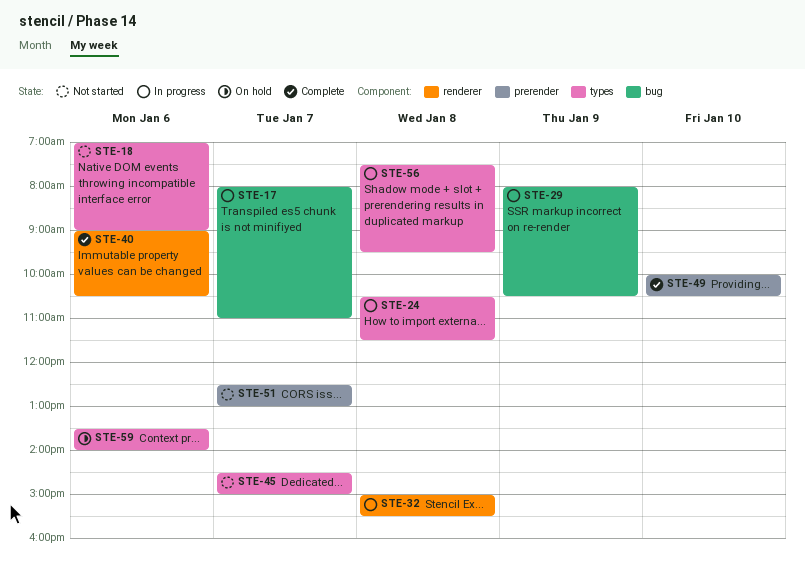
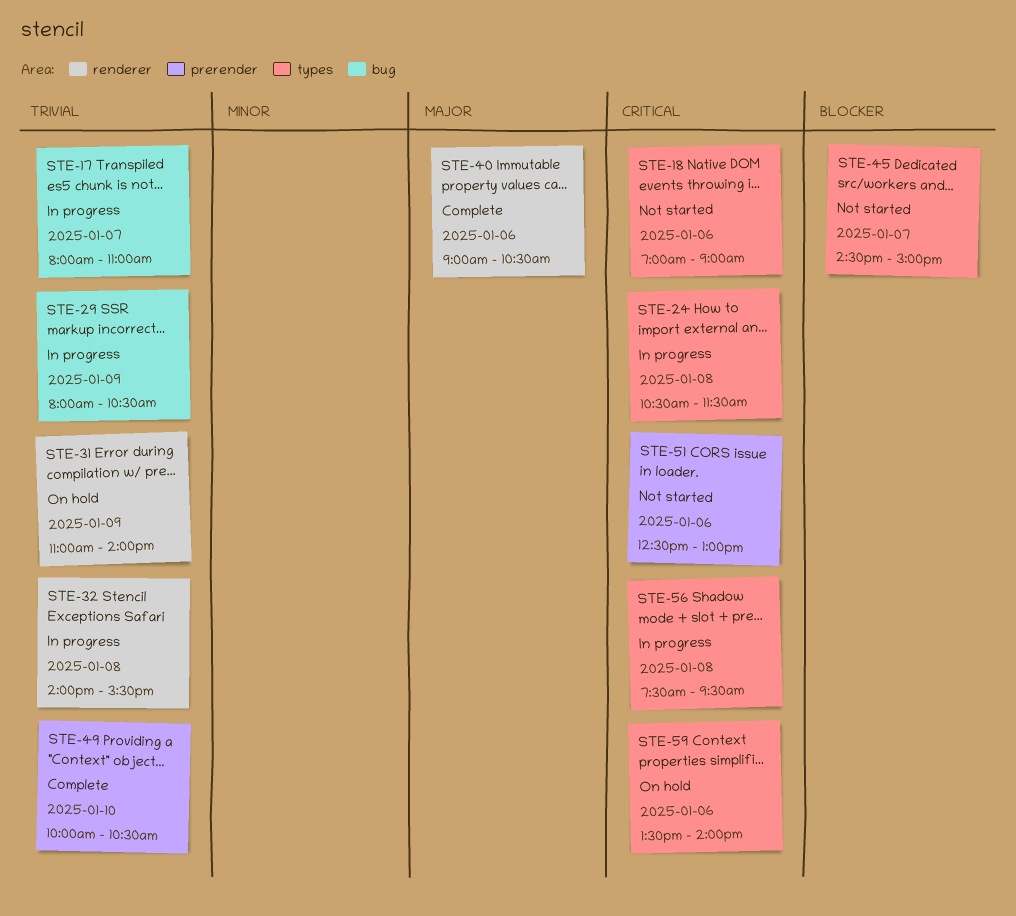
STE-31: none -> present
STE-32, begins: 15:00 -> 14:00
STE-51, day: Jan 7 -> Jan 6

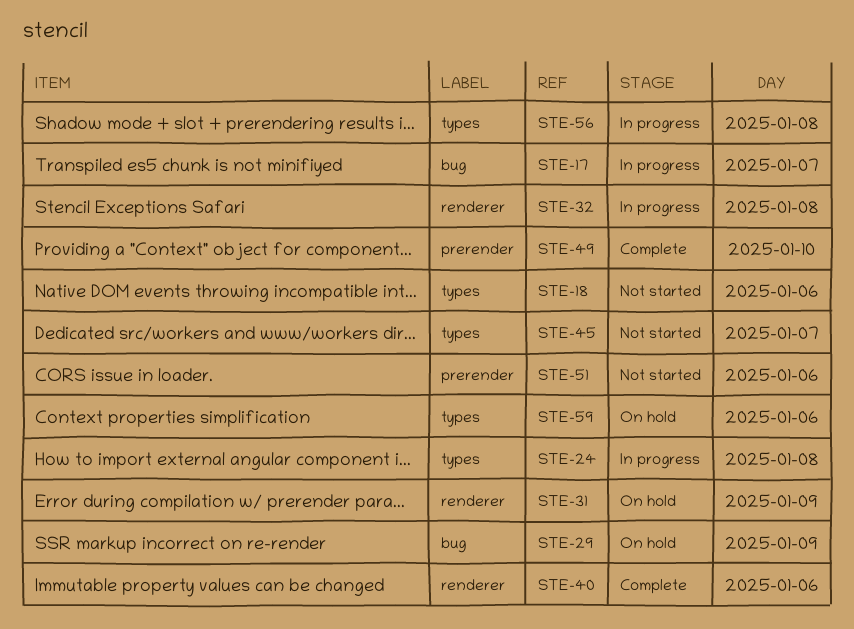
STE-29, status: In progress -> On hold

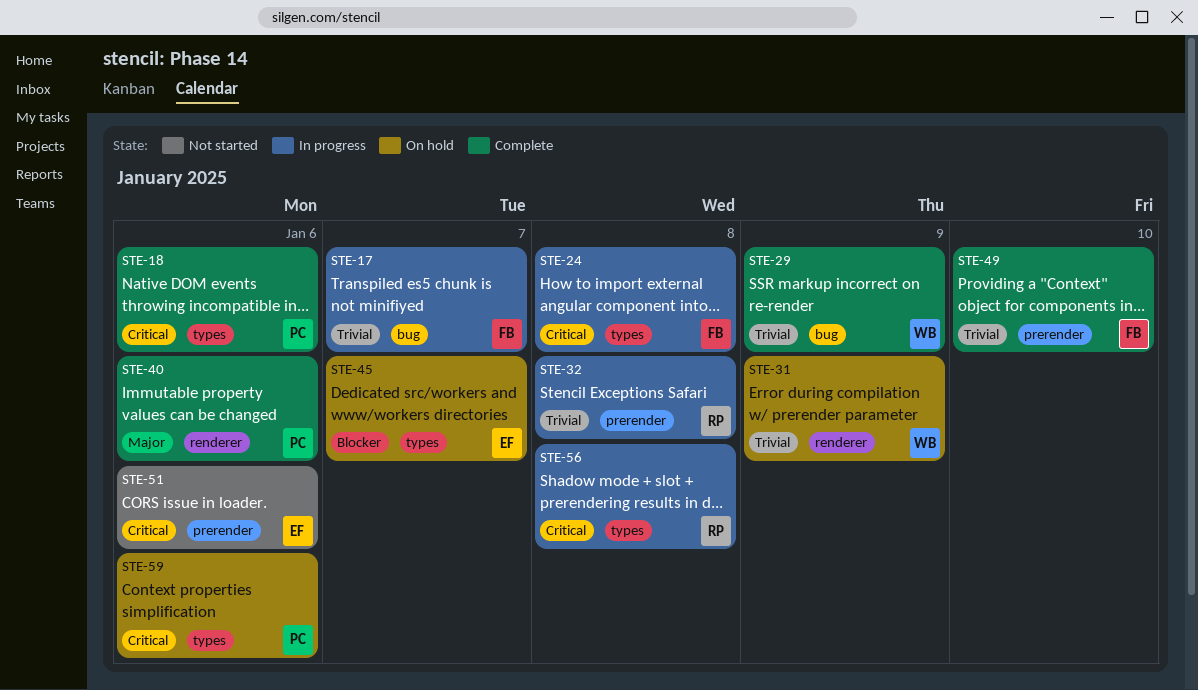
STE-18, status: Not started -> Complete
STE-29, status: On hold -> Complete
STE-32, label: renderer -> prerender
STE-45, status: Not started -> On hold

